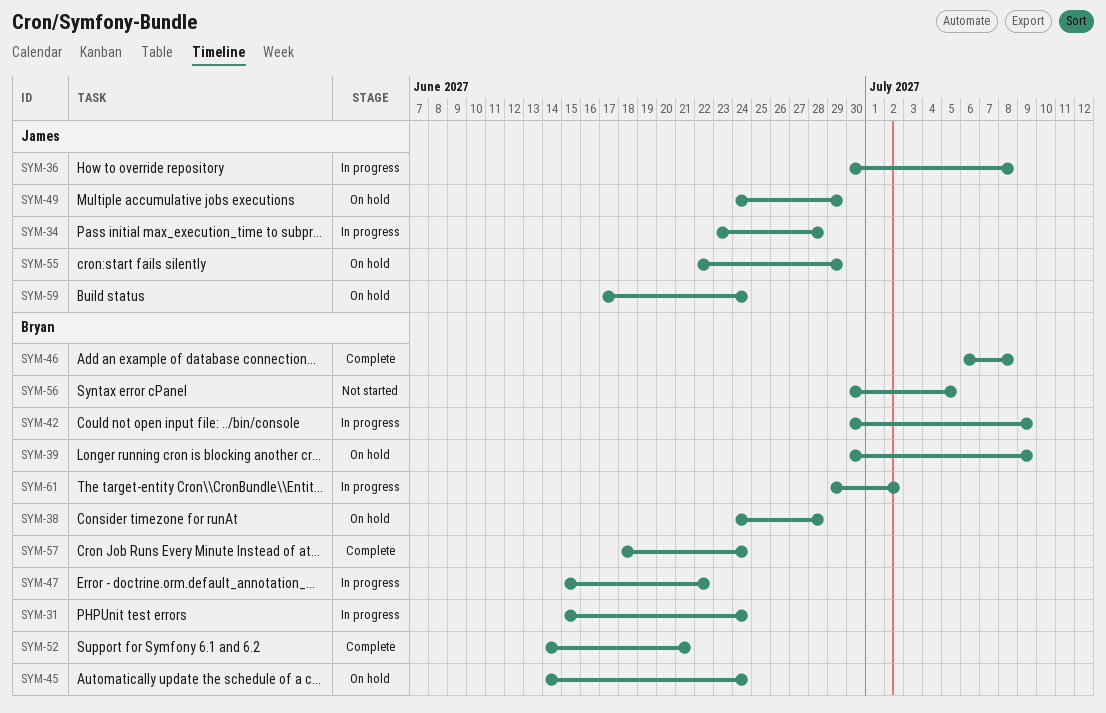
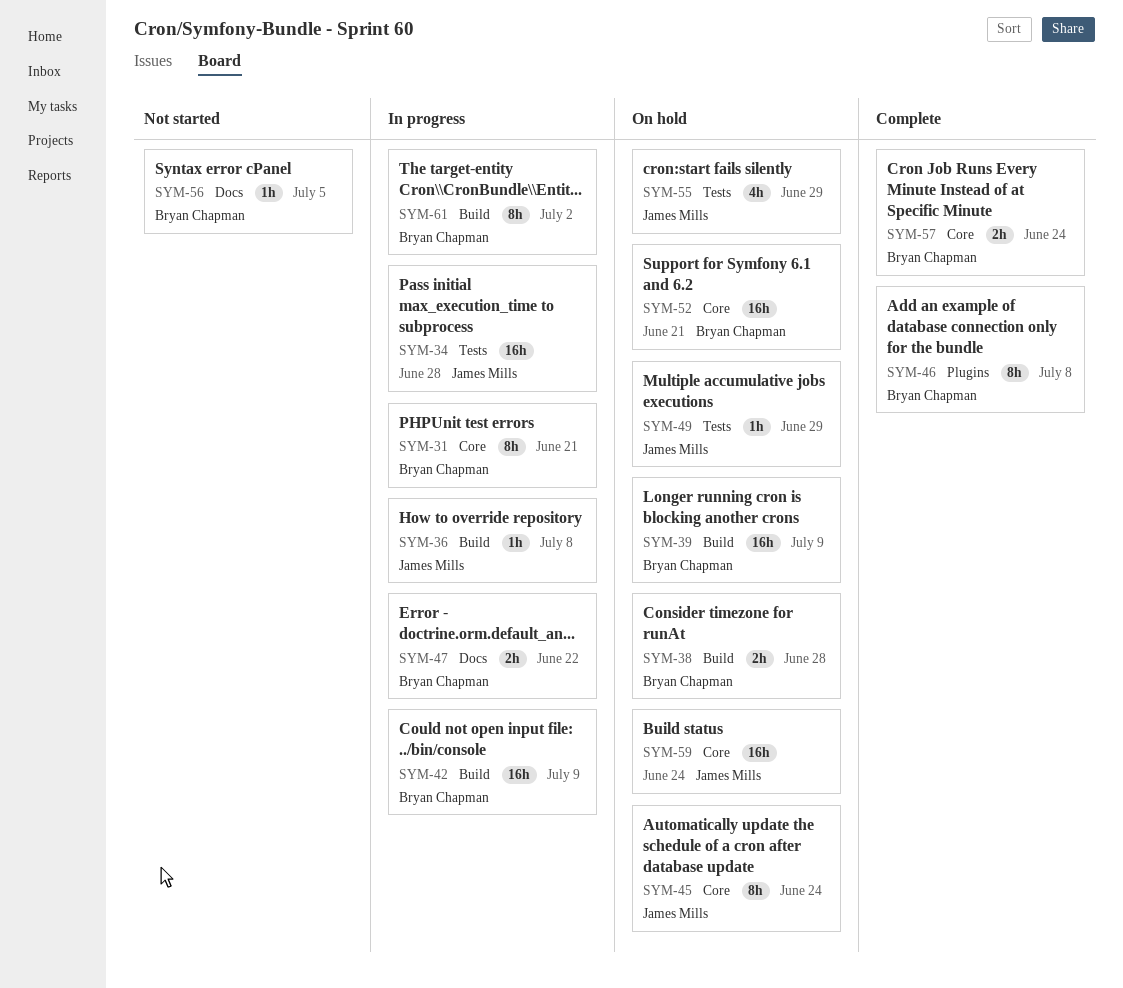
SYM-31, due: Jun 24 -> Jun 21
SYM-45, owner: Bryan Chapman -> James Mills
SYM-52, status: Complete -> On hold

